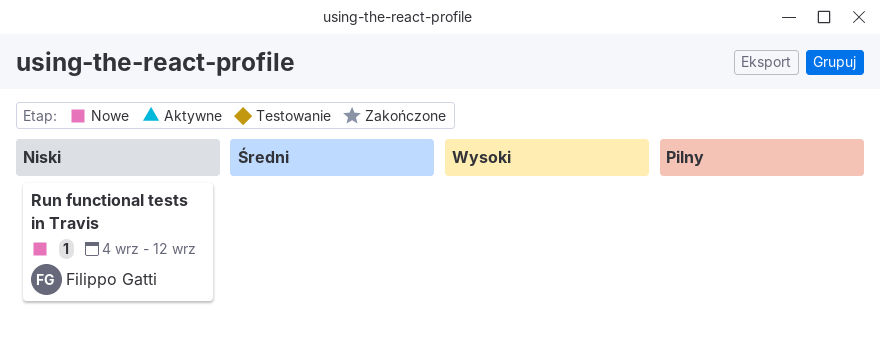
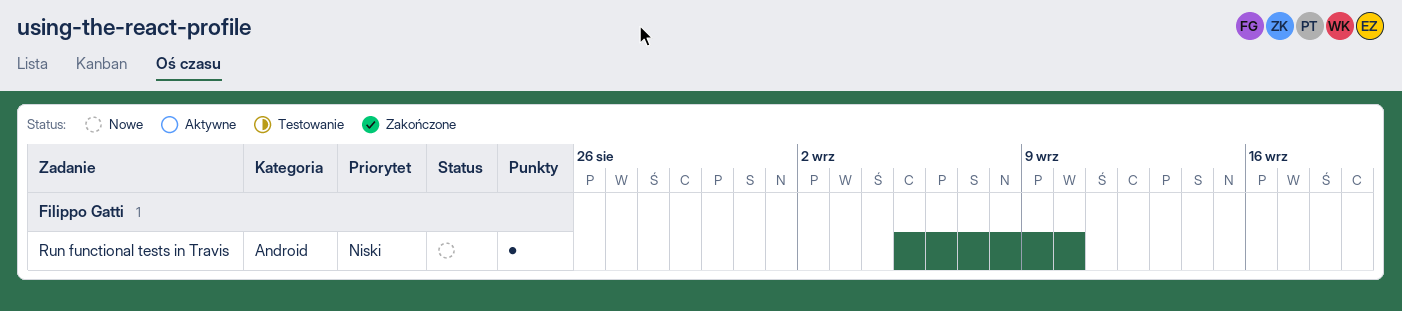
Run functional tests in Travis, start: Sep 4 -> Sep 5
Run functional tests in Travis, due: Sep 12 -> Sep 10

